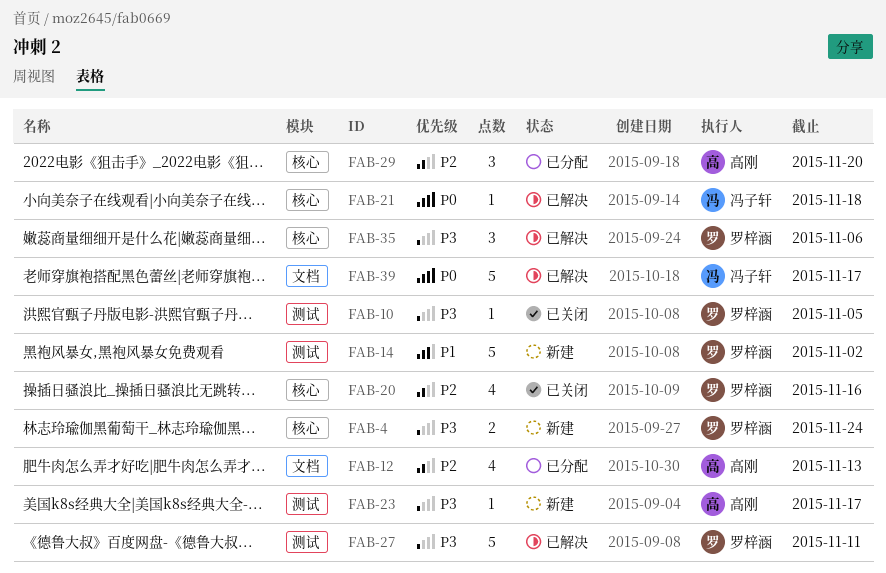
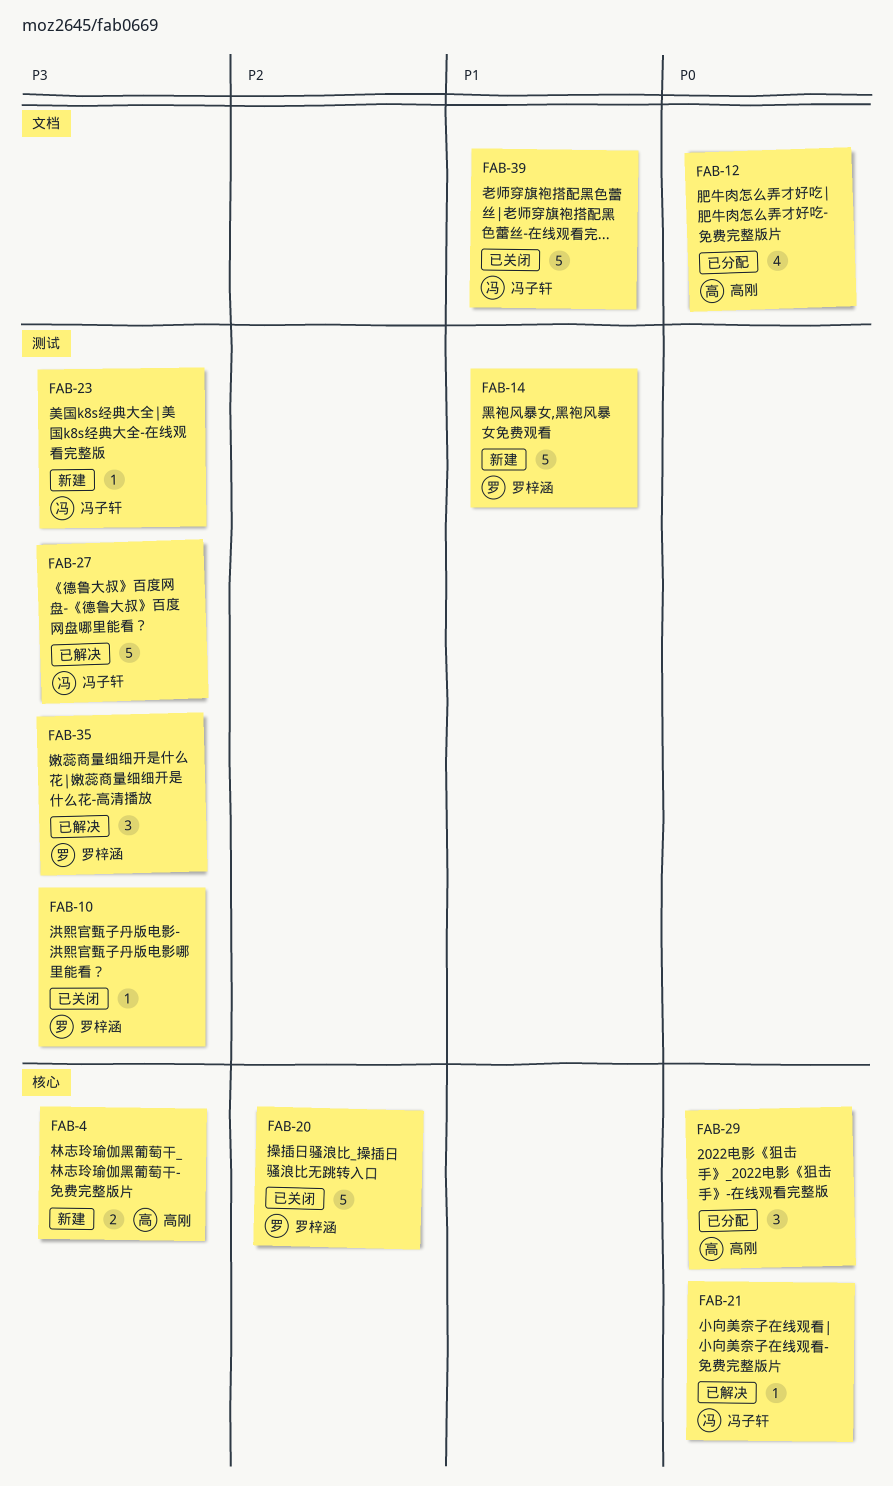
FAB-4, owner: 罗梓涵 -> 高刚
FAB-12, priority: P2 -> P0
FAB-20, estimate: 4 -> 5
FAB-23, owner: 高刚 -> 冯子轩
FAB-27, owner: 罗梓涵 -> 冯子轩
FAB-29, priority: P2 -> P0
FAB-35, label: 核心 -> 测试
FAB-39, status: 已解决 -> 已关闭
FAB-39, priority: P0 -> P1

